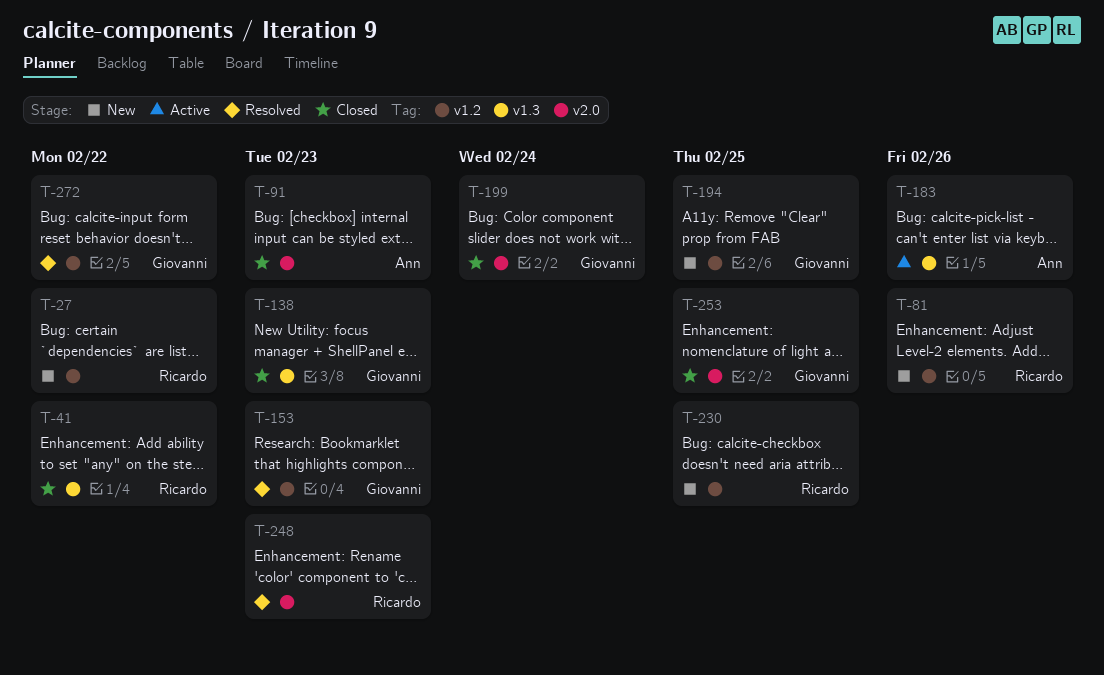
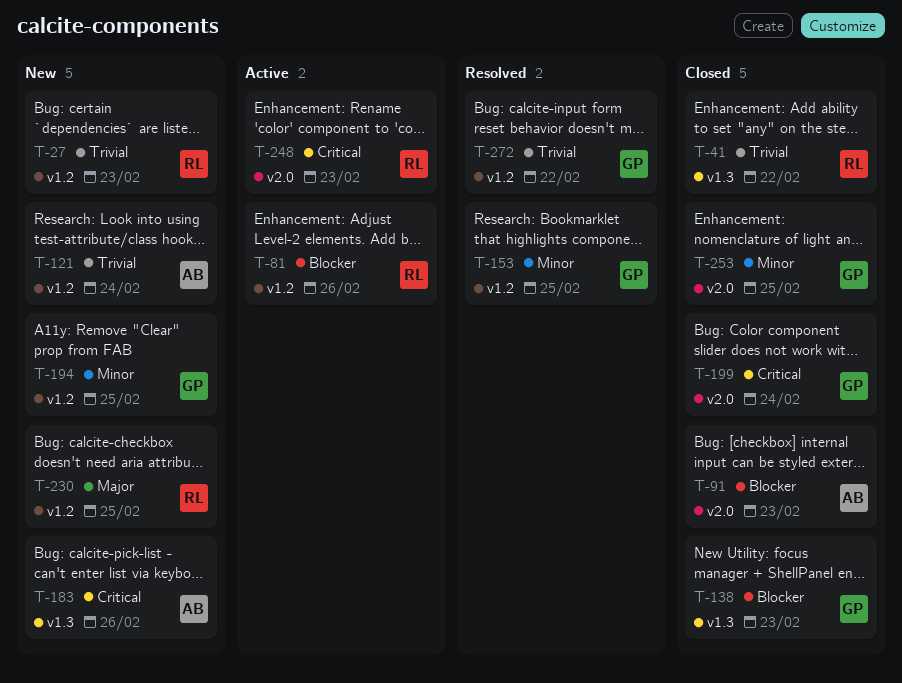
T-27, due: Feb 22 -> Feb 23
T-81, status: New -> Active
T-121: none -> present
T-153, due: Feb 23 -> Feb 25
T-183, status: Active -> New
T-248, status: Resolved -> Active

